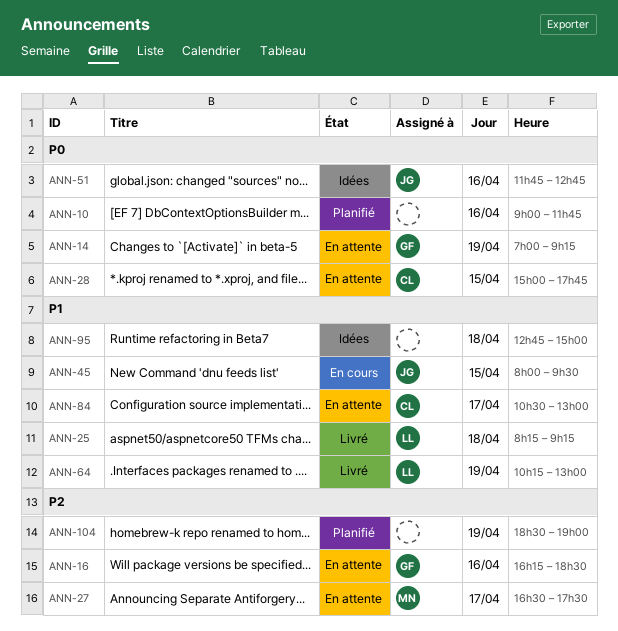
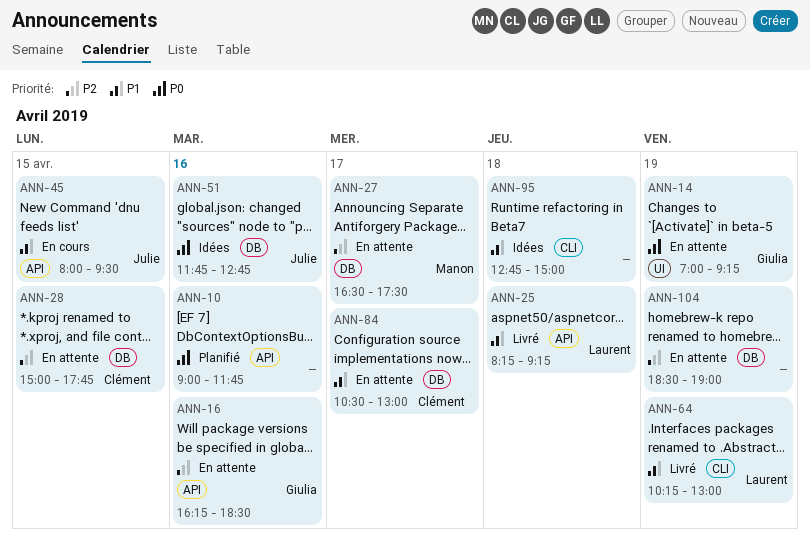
ANN-28, priority: P0 -> P2
ANN-104, status: Planifié -> En attente

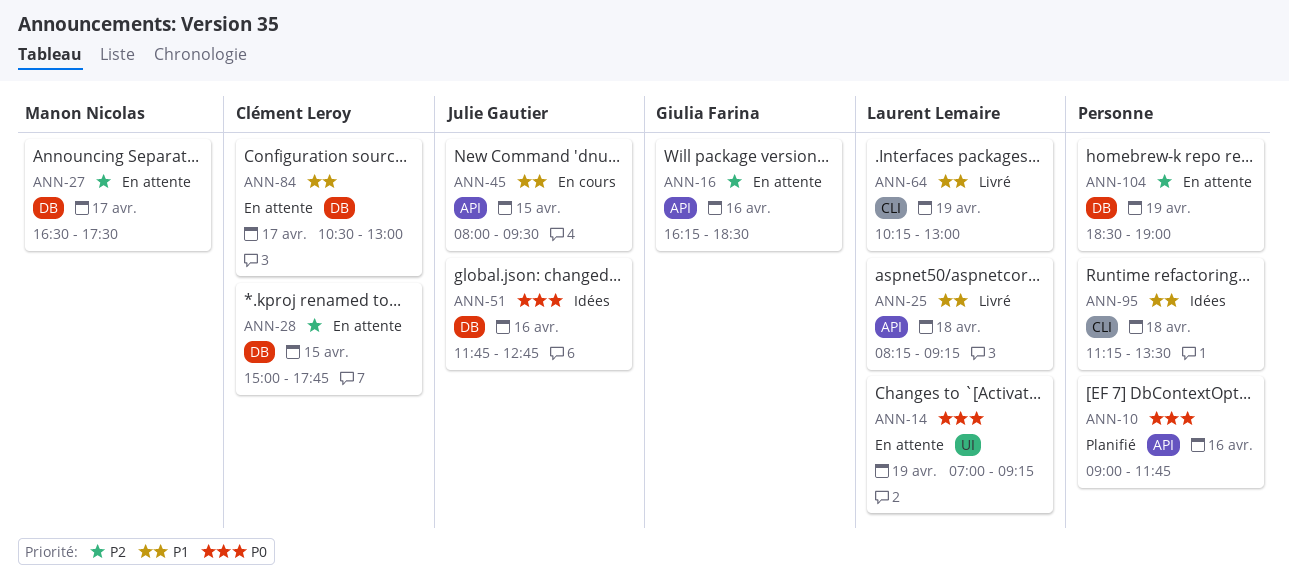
ANN-14, owner: Giulia Farina -> Laurent Lemaire
ANN-95, begins: 12:45 -> 11:15
ANN-95, ends: 15:00 -> 13:30

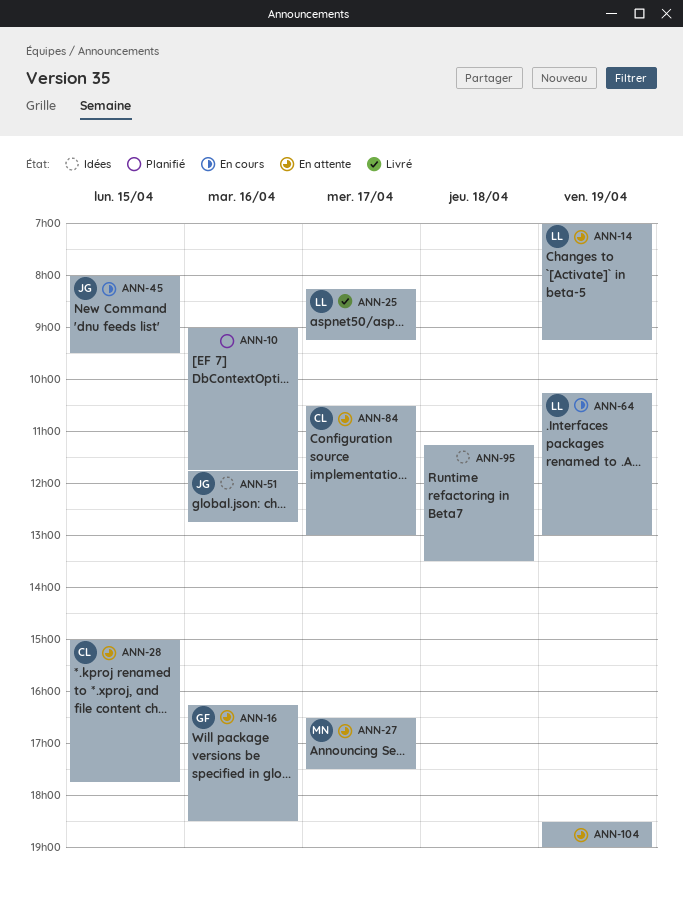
ANN-25, day: Apr 18 -> Apr 17
ANN-64, status: Livré -> En cours

